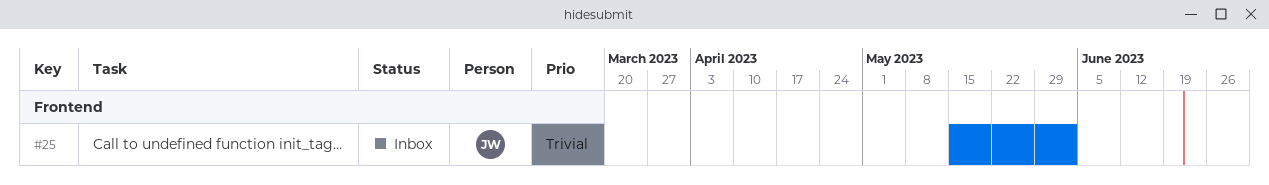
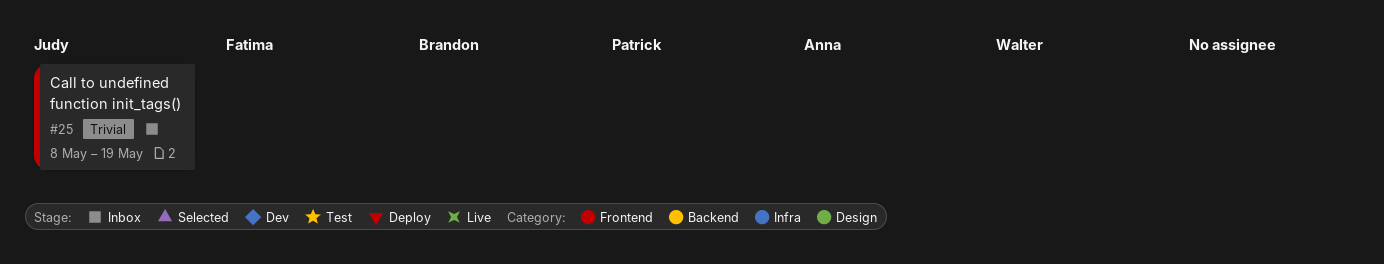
#25, start: May 15 -> May 8
#25, due: Jun 2 -> May 19

